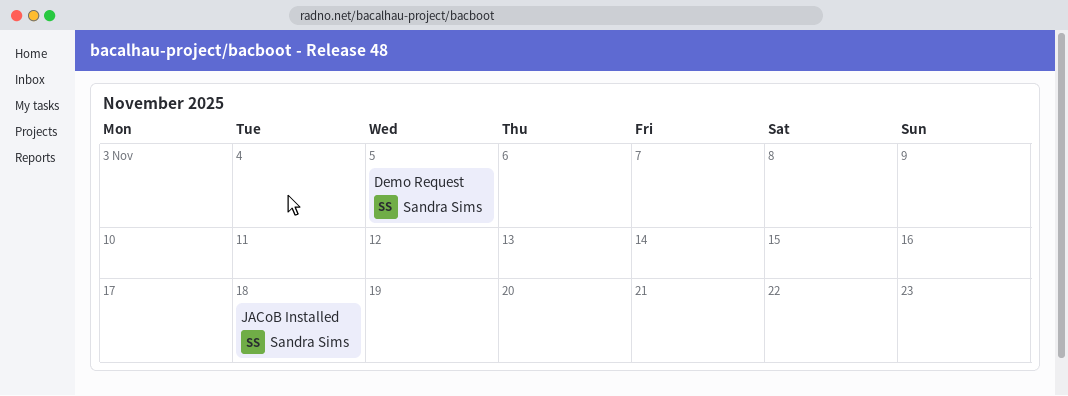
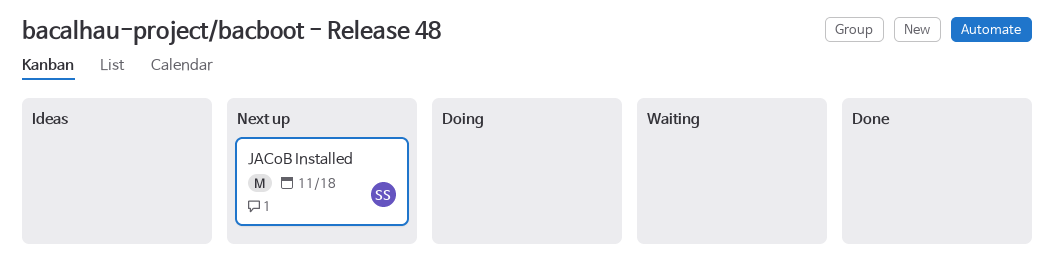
Demo Request: present -> none

